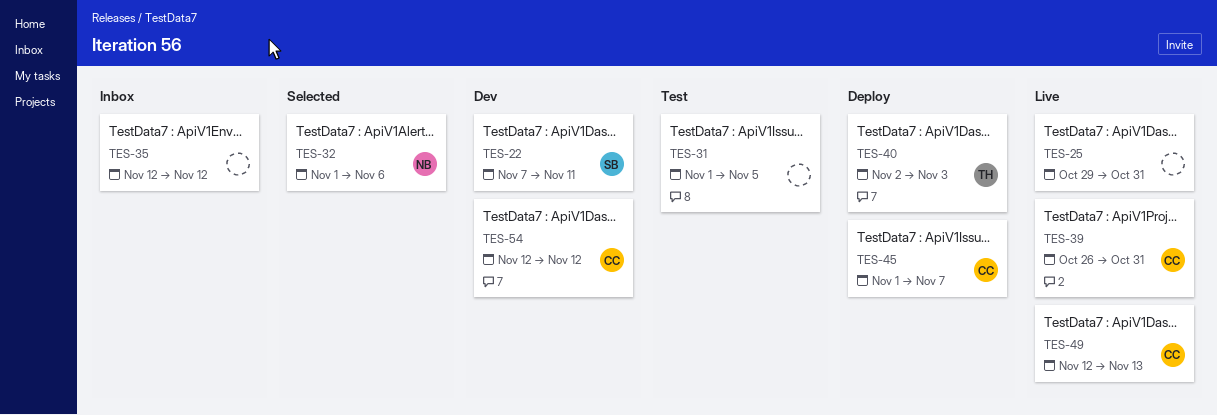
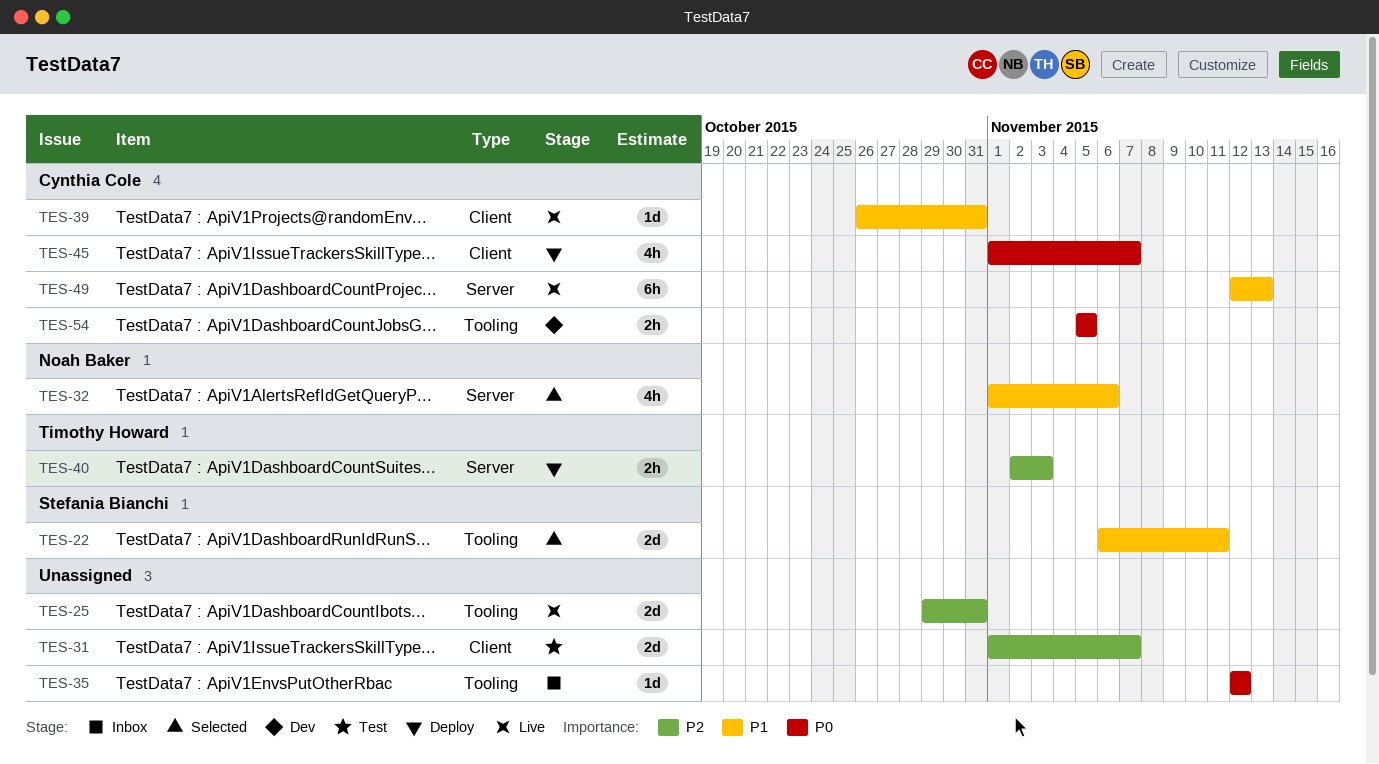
TES-22, status: Dev -> Selected
TES-22, start: Nov 7 -> Nov 6
TES-31, due: Nov 5 -> Nov 7
TES-54, start: Nov 12 -> Nov 5
TES-54, due: Nov 12 -> Nov 5

